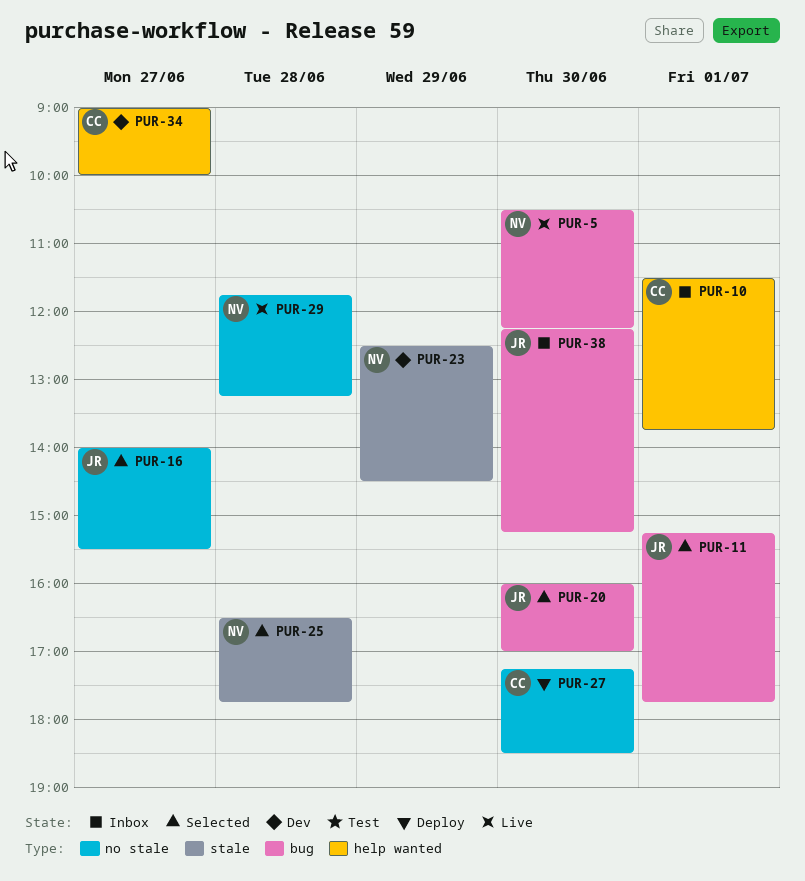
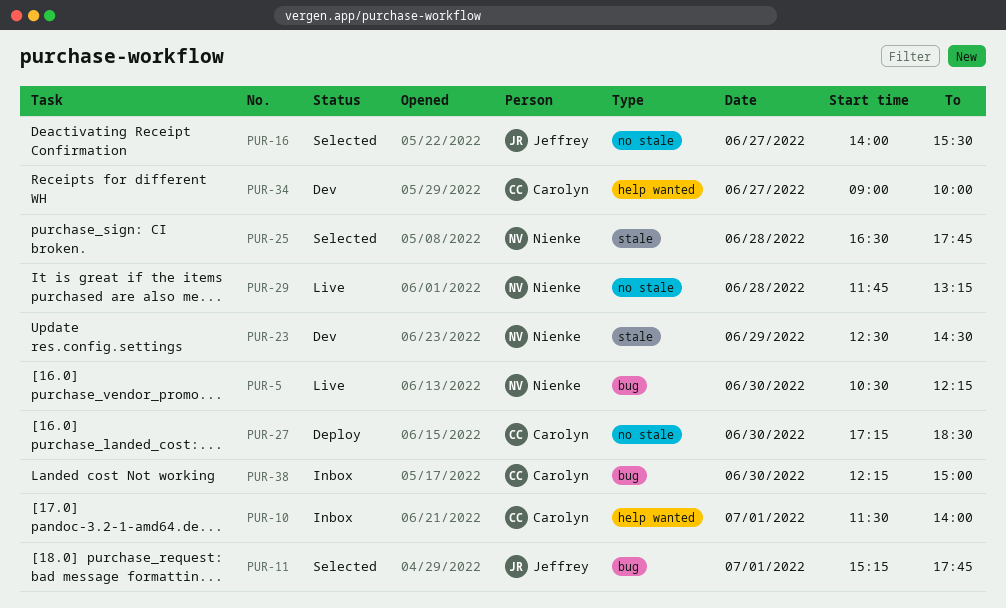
PUR-10, ends: 13:45 -> 14:00
PUR-20: present -> none
PUR-38, owner: Jeffrey -> Carolyn
PUR-38, ends: 15:15 -> 15:00

